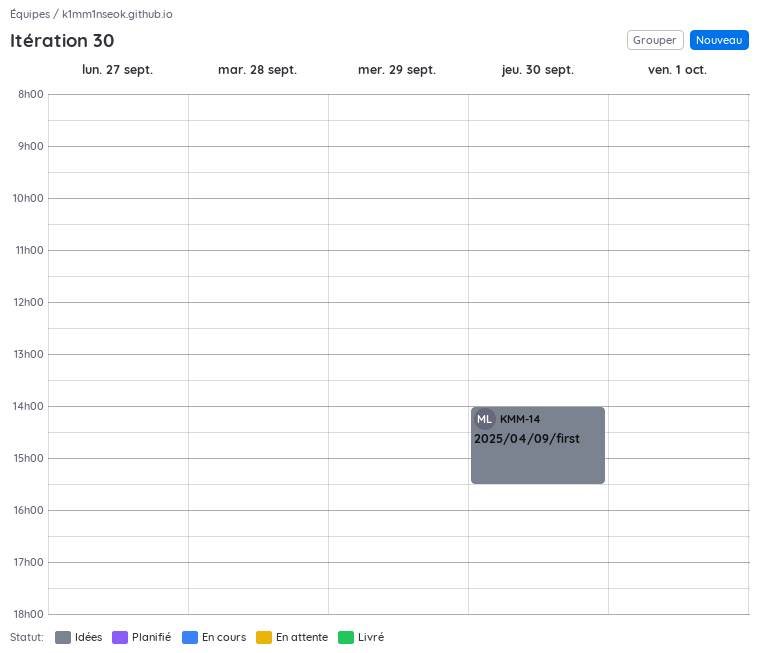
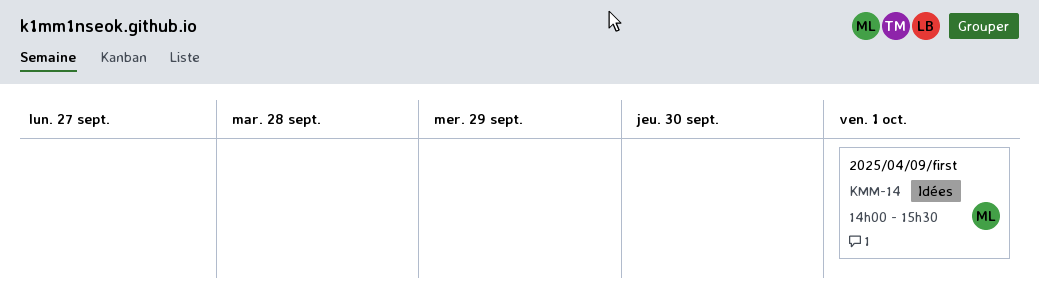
KMM-14, day: Sep 30 -> Oct 1

